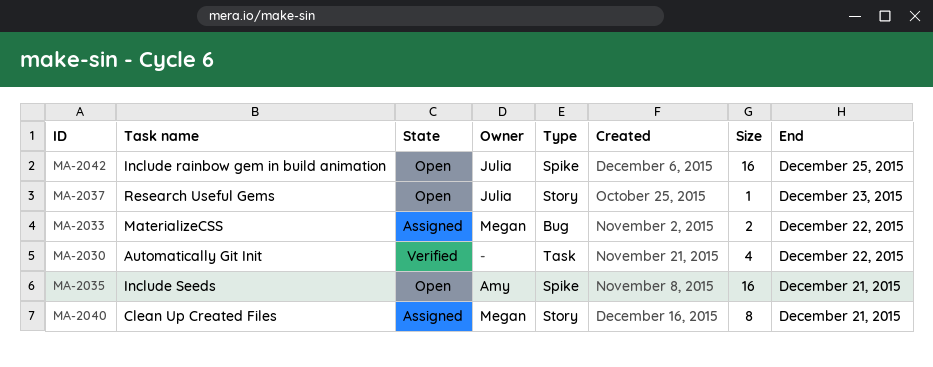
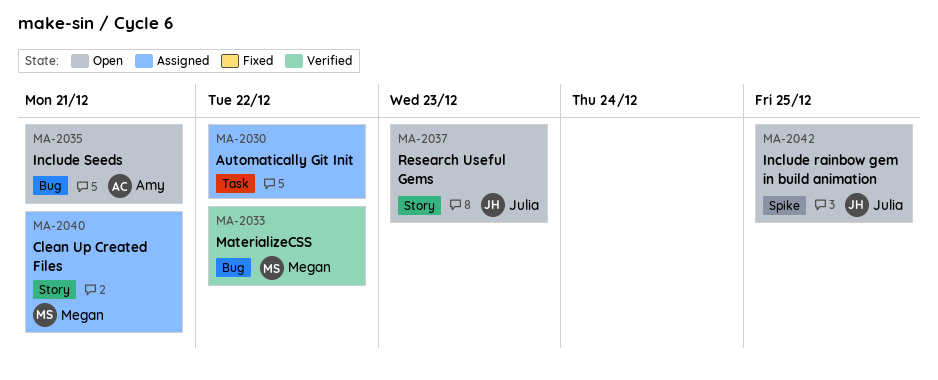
MA-2030, status: Verified -> Assigned
MA-2033, status: Assigned -> Verified
MA-2035, label: Spike -> Bug

